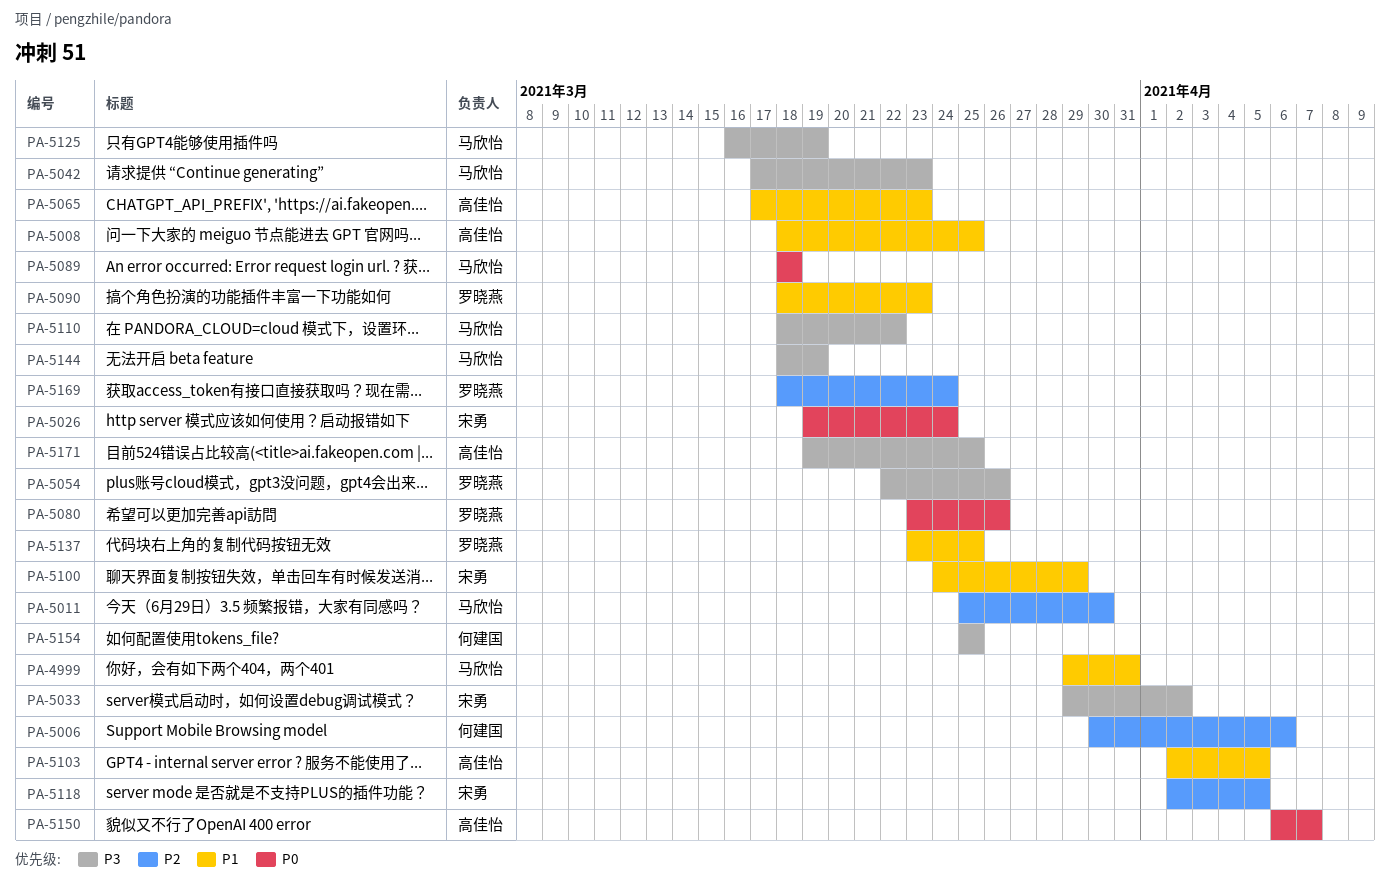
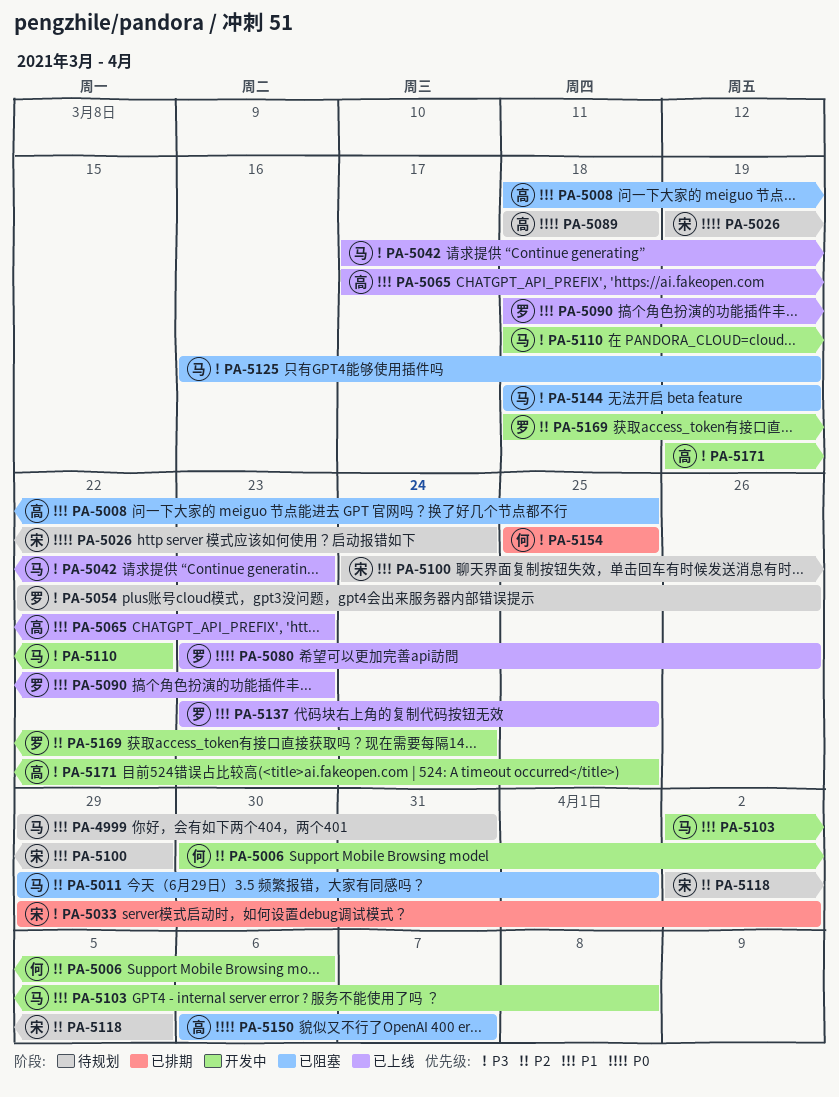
PA-5011, start: Mar 25 -> Mar 29
PA-5011, due: Mar 30 -> Apr 1
PA-5089, owner: 马欣怡 -> 高佳怡
PA-5103, owner: 高佳怡 -> 马欣怡
PA-5103, due: Apr 5 -> Apr 8

